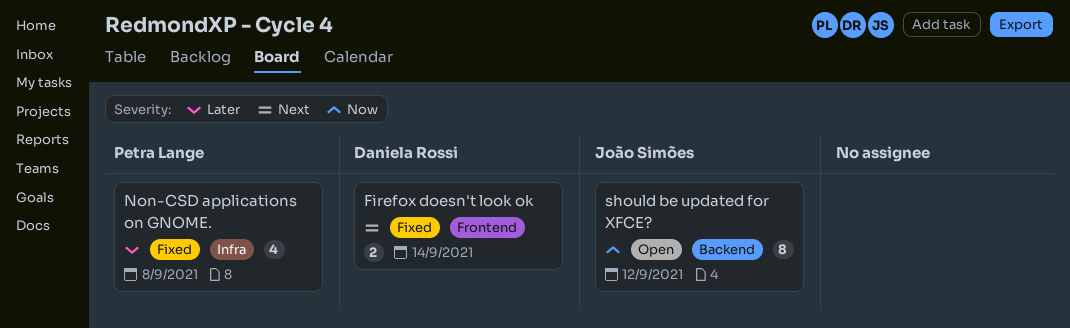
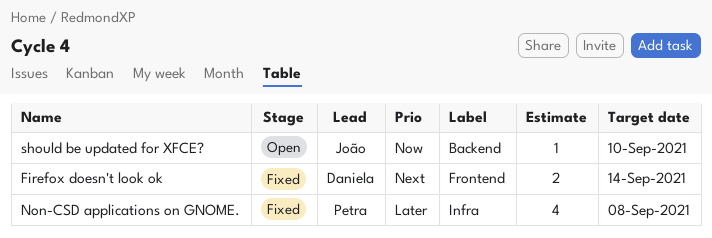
should be updated for XFCE?, estimate: 8 -> 1
should be updated for XFCE?, due: Sep 12 -> Sep 10

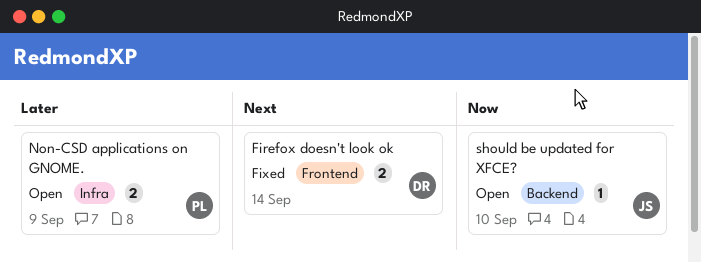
Non-CSD applications on GNOME., status: Fixed -> Open
Non-CSD applications on GNOME., estimate: 4 -> 2
Non-CSD applications on GNOME., due: Sep 8 -> Sep 9

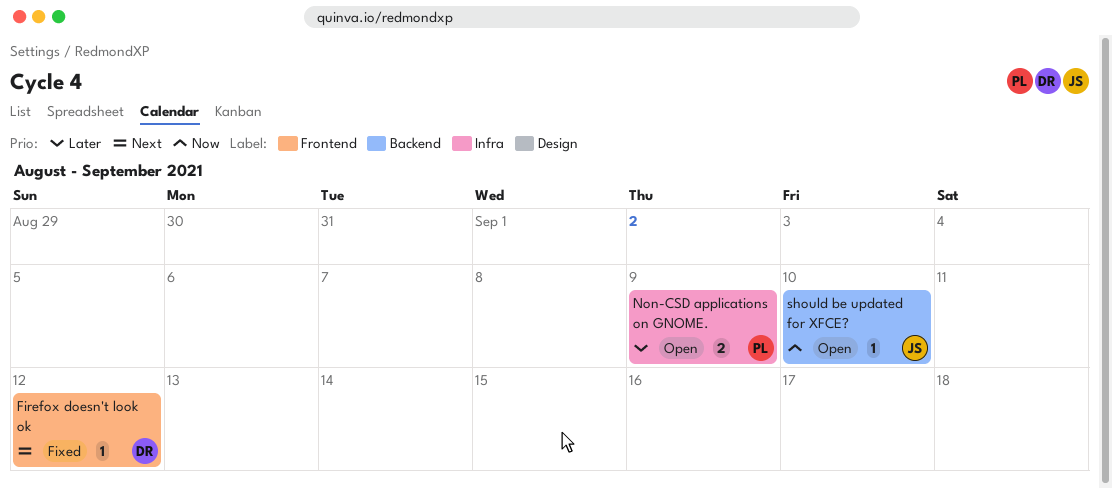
Firefox doesn't look ok, estimate: 2 -> 1
Firefox doesn't look ok, due: Sep 14 -> Sep 12

